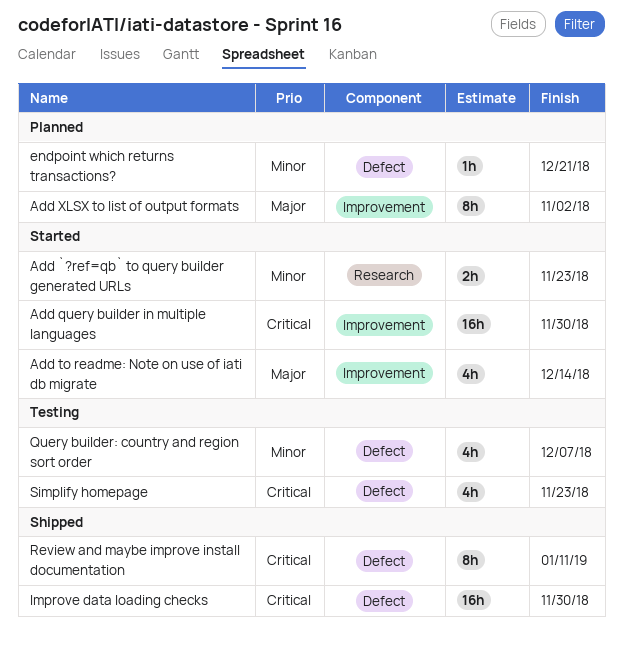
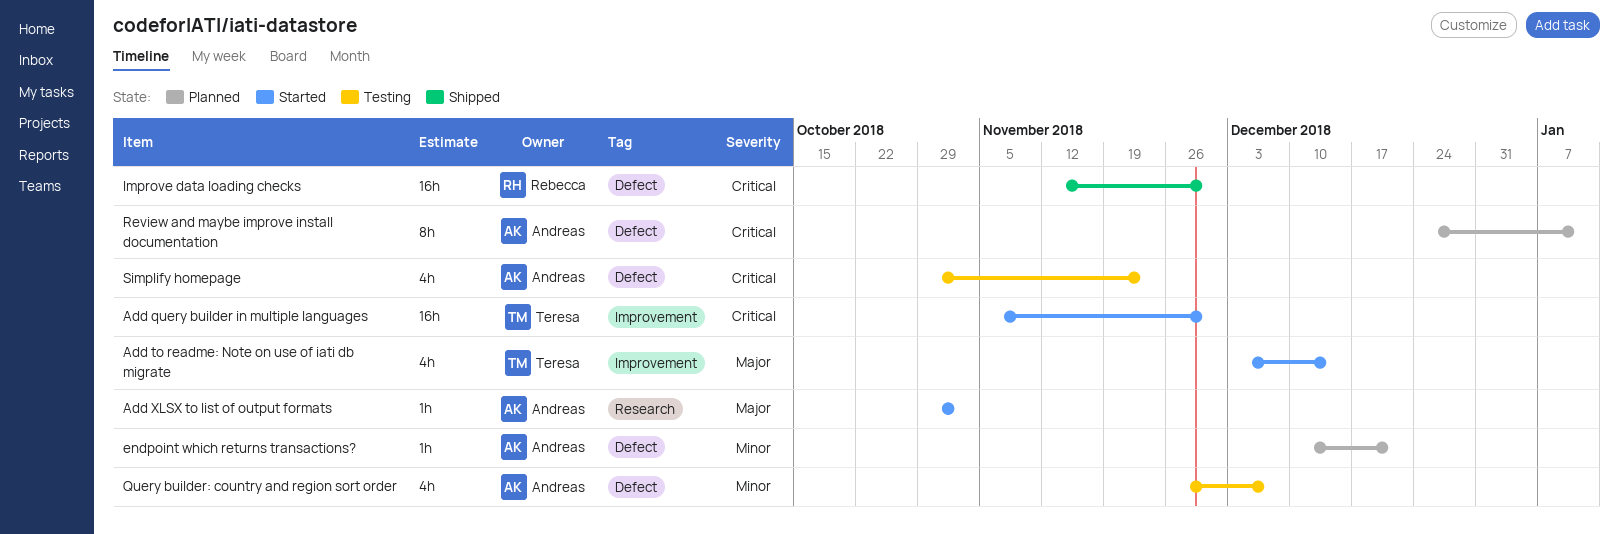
Add `?ref=qb` to query builder generated URLs: present -> none
Add XLSX to list of output formats, status: Planned -> Started
Add XLSX to list of output formats, label: Improvement -> Research
Add XLSX to list of output formats, estimate: 8h -> 1h
Review and maybe improve install documentation, status: Shipped -> Planned

